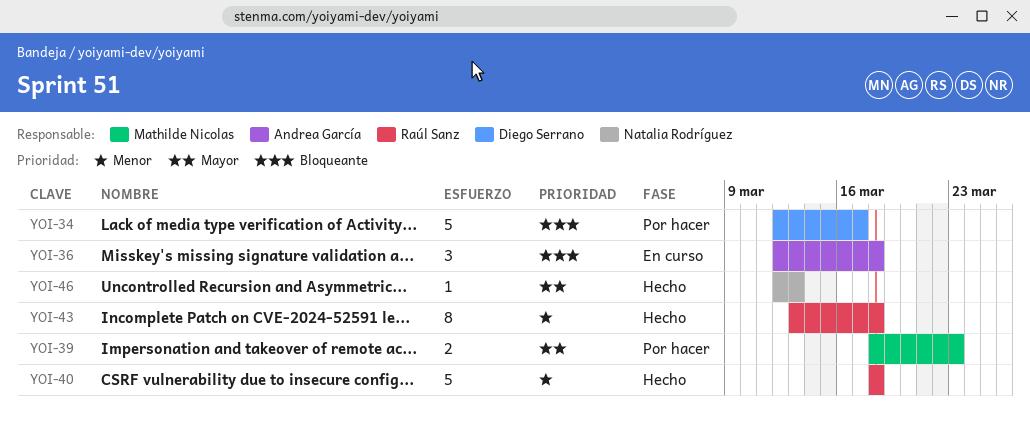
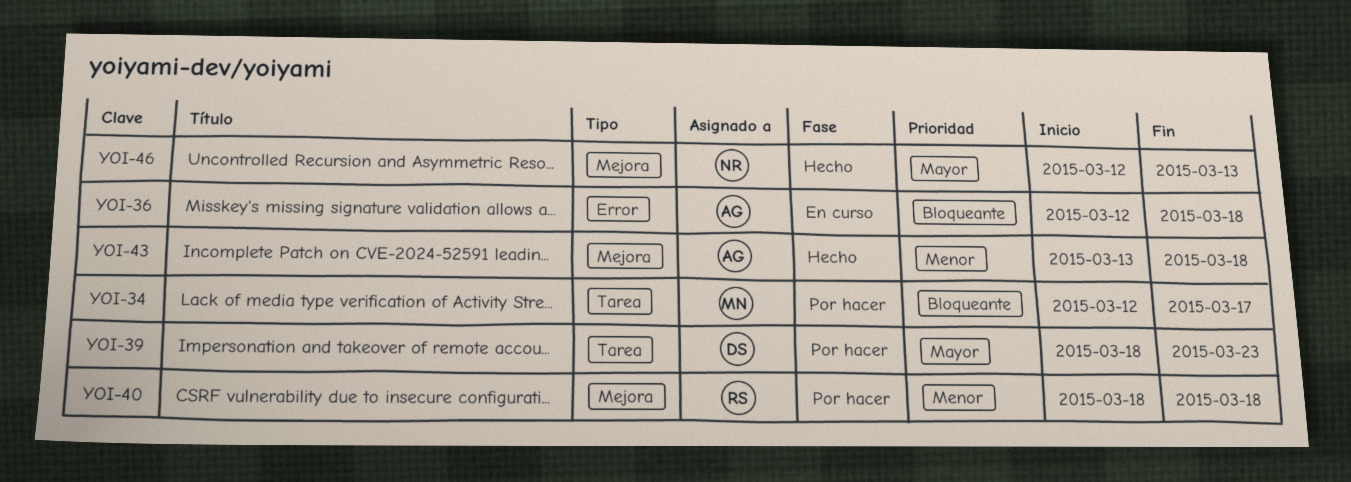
YOI-34, owner: Diego Serrano -> Mathilde Nicolas
YOI-39, owner: Mathilde Nicolas -> Diego Serrano
YOI-40, status: Hecho -> Por hacer
YOI-43, owner: Raúl Sanz -> Andrea García

